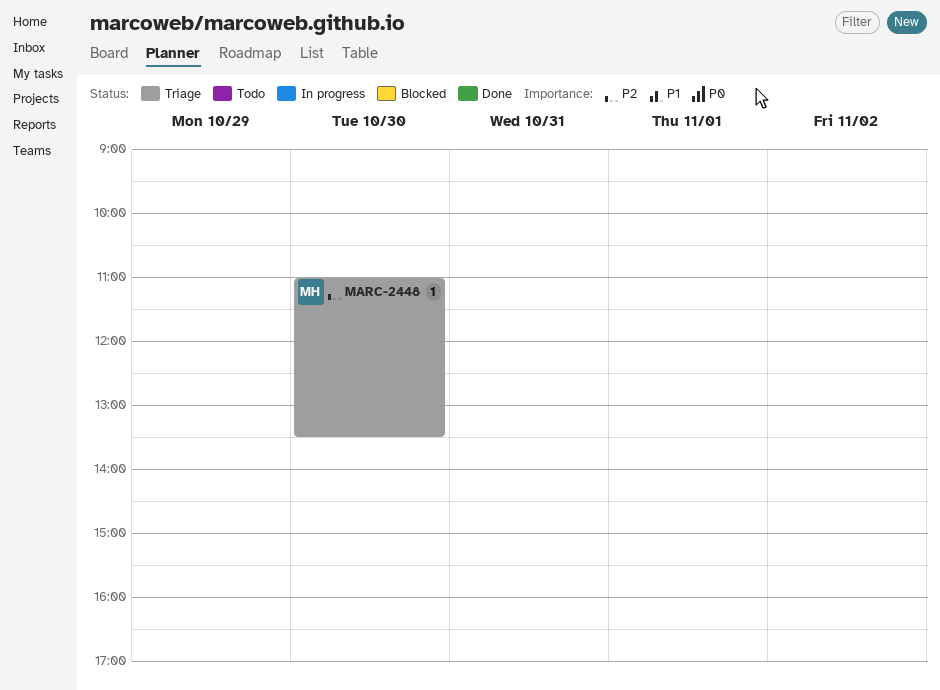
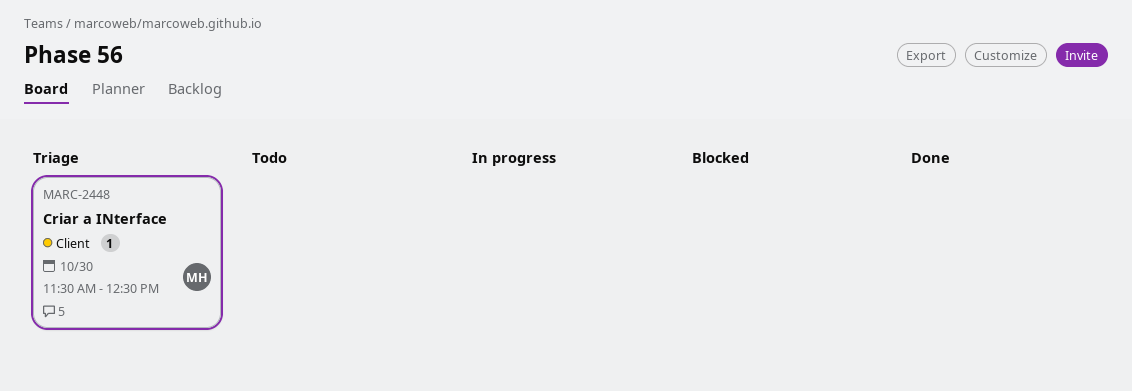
MARC-2448, begins: 11:00 -> 11:30
MARC-2448, ends: 13:30 -> 12:30

